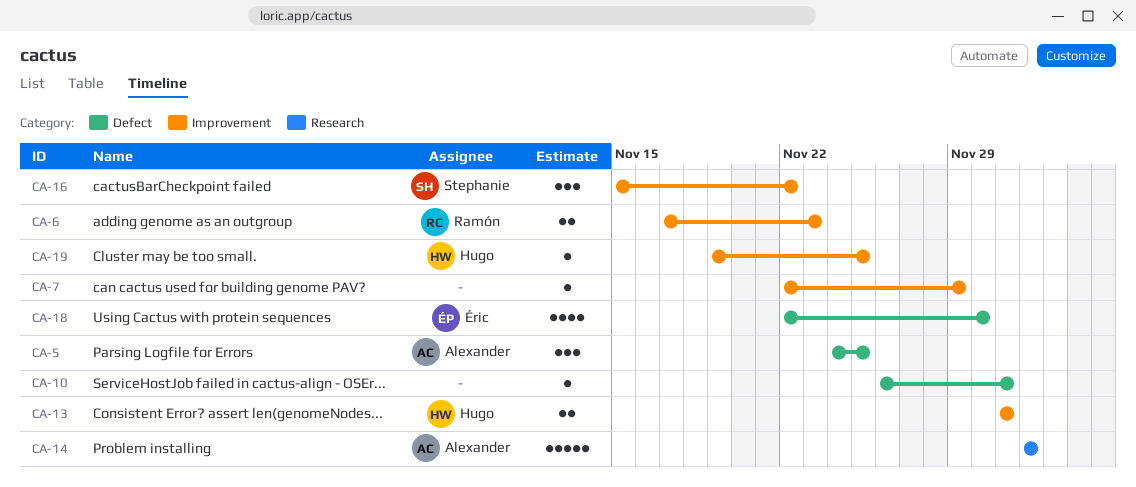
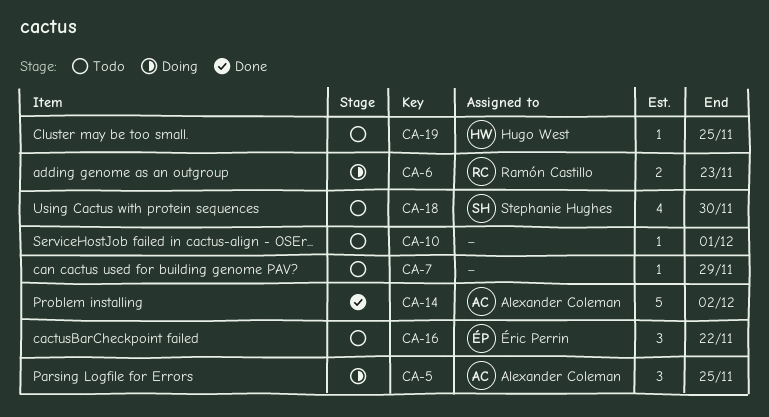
CA-13: present -> none
CA-16, owner: Stephanie Hughes -> Éric Perrin
CA-18, owner: Éric Perrin -> Stephanie Hughes

